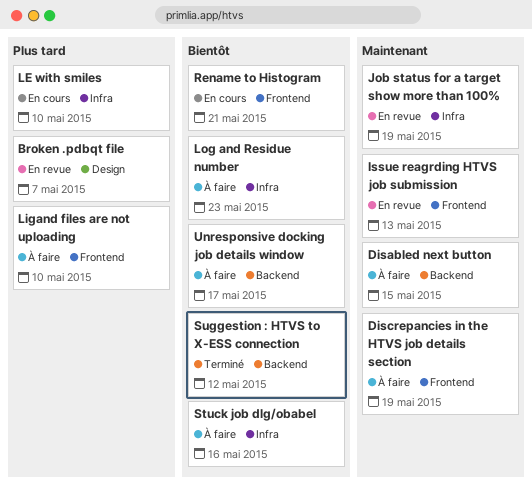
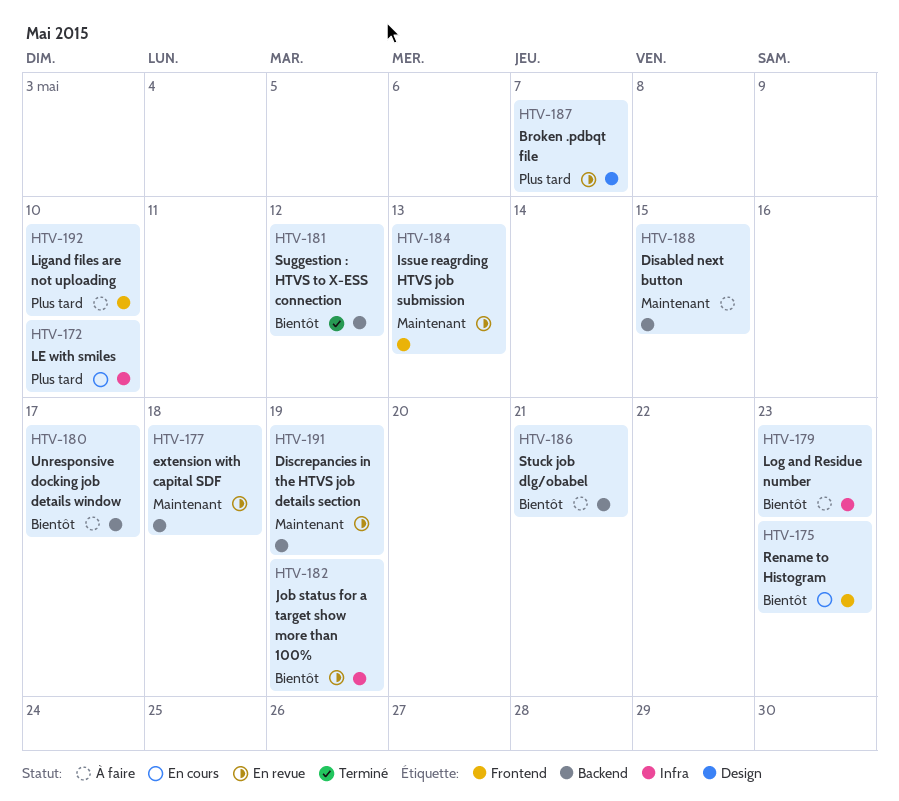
Discrepancies in the HTVS job details section, status: À faire -> En revue
Discrepancies in the HTVS job details section, label: Frontend -> Backend
extension with capital SDF: none -> present
Job status for a target show more than 100%, priority: Maintenant -> Bientôt
Rename to Histogram, due: May 21 -> May 23
Stuck job dlg/obabel, label: Infra -> Backend
Stuck job dlg/obabel, due: May 16 -> May 21

